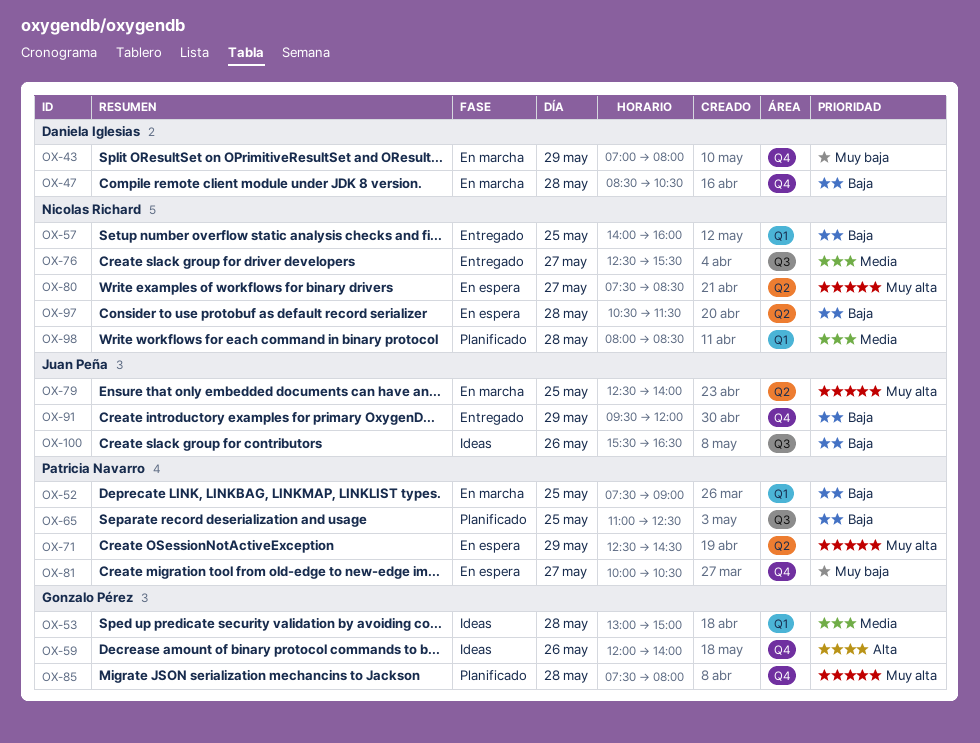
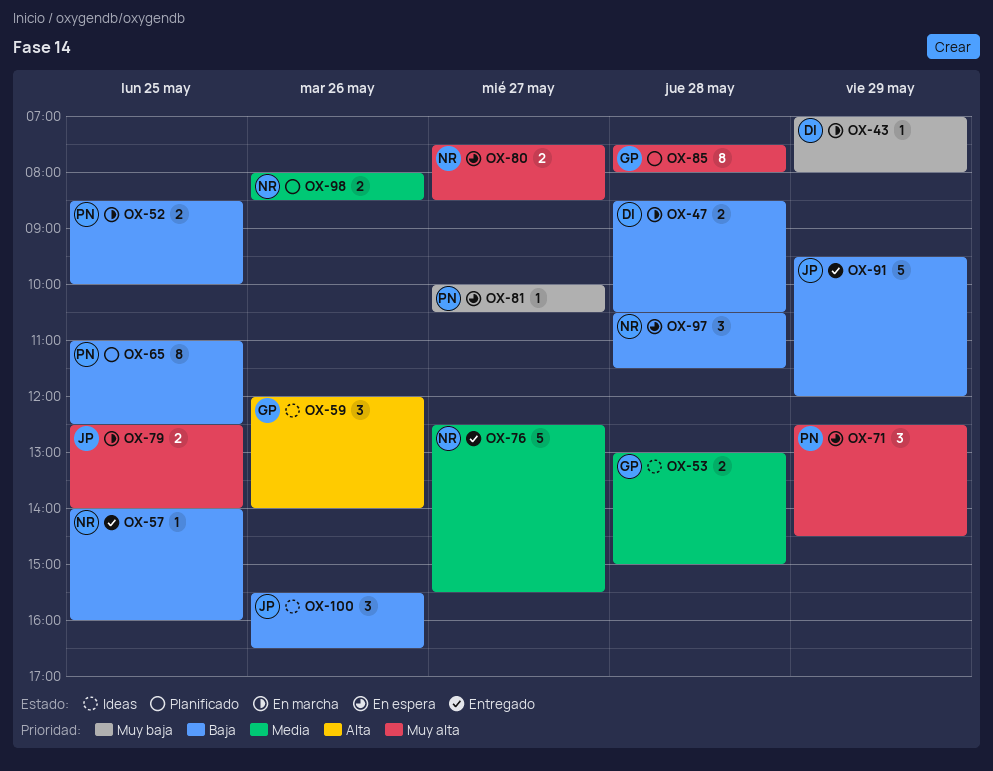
OX-52, begins: 07:30 -> 08:30
OX-52, ends: 09:00 -> 10:00
OX-98, day: May 28 -> May 26

